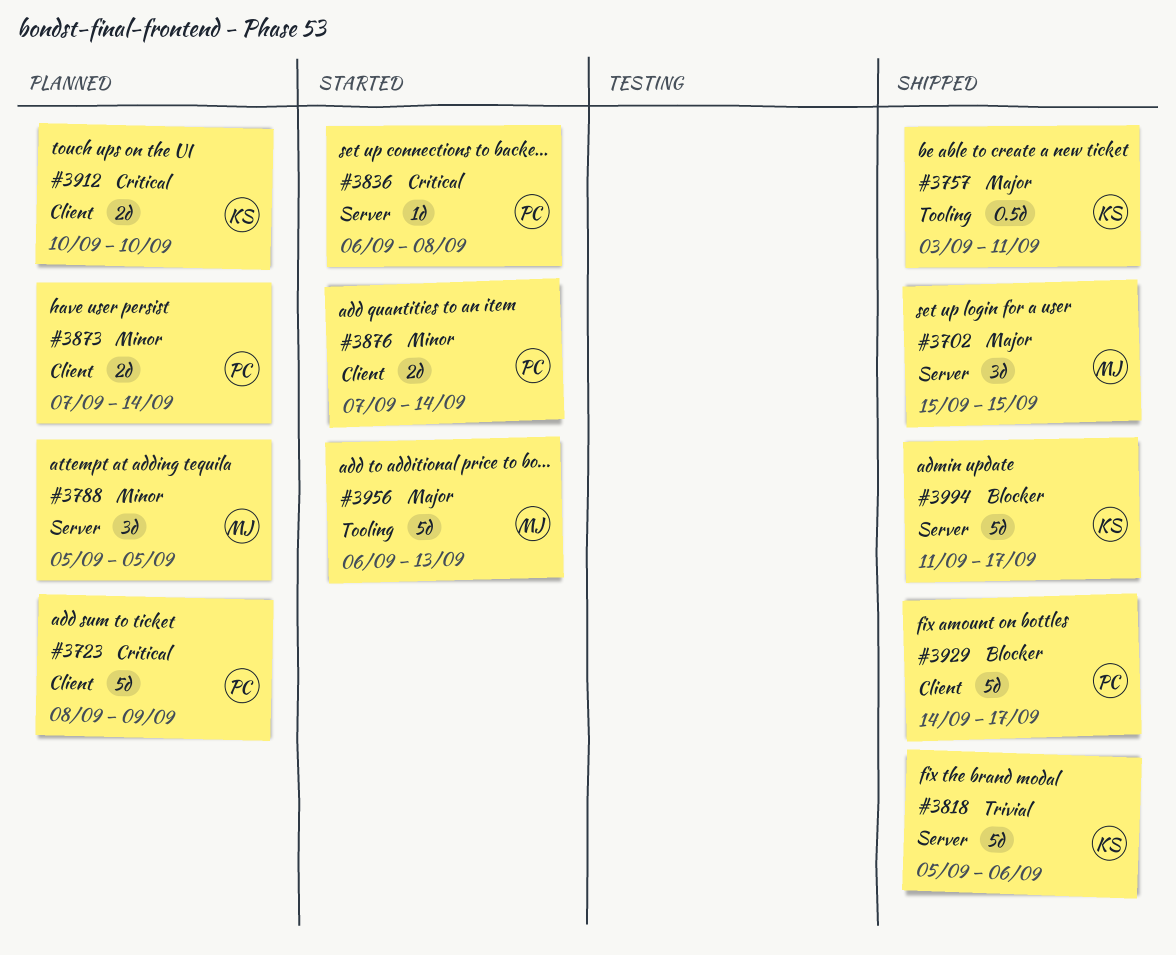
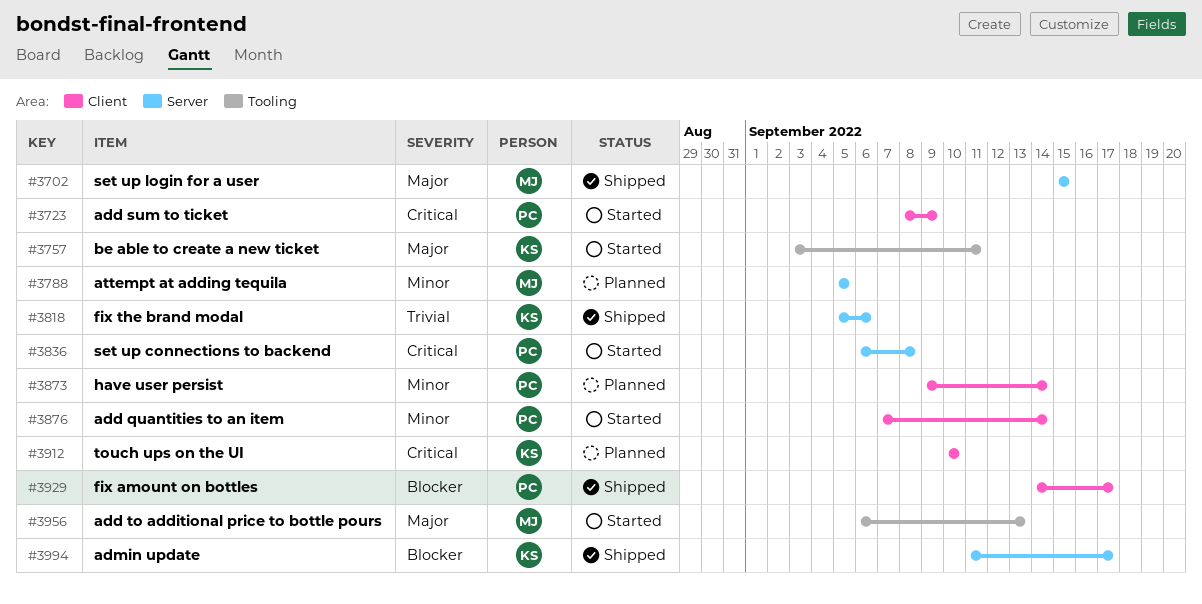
#3723, status: Planned -> Started
#3757, status: Shipped -> Started
#3873, start: Sep 7 -> Sep 9

